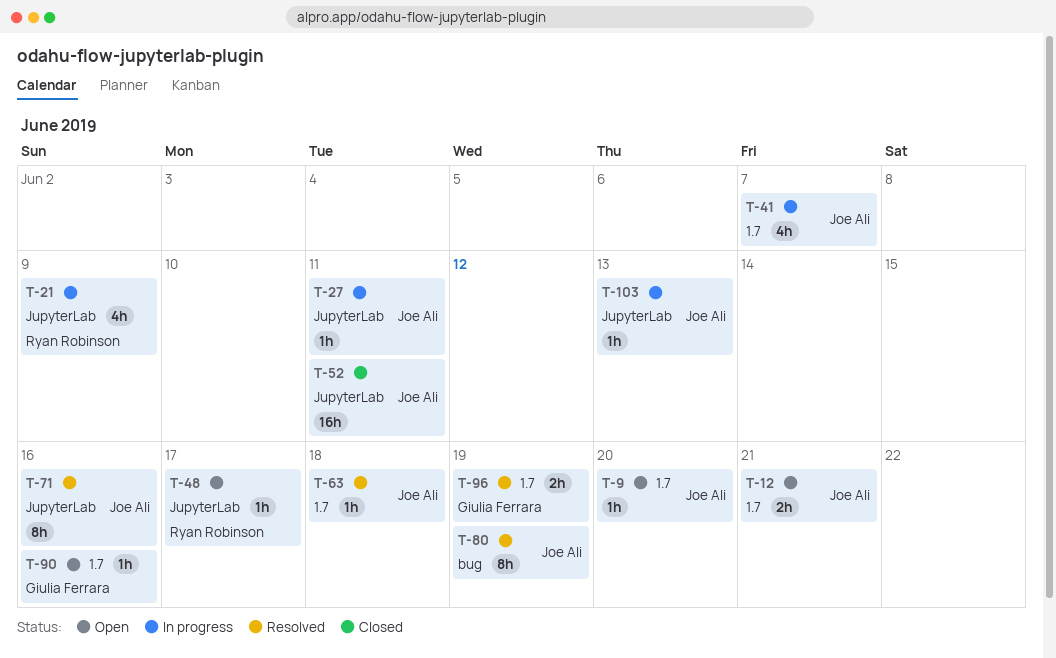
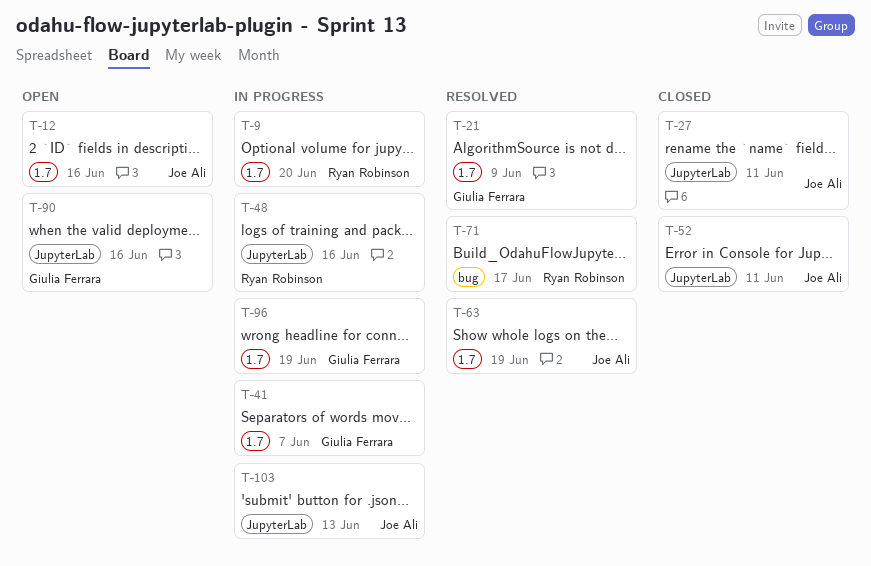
T-9, status: Open -> In progress
T-9, owner: Joe Ali -> Ryan Robinson
T-12, due: Jun 21 -> Jun 16
T-21, status: In progress -> Resolved
T-21, owner: Ryan Robinson -> Giulia Ferrara
T-21, label: JupyterLab -> 1.7
T-27, status: In progress -> Closed
T-41, owner: Joe Ali -> Giulia Ferrara
T-48, status: Open -> In progress
T-48, due: Jun 17 -> Jun 16
T-63, due: Jun 18 -> Jun 19
T-71, owner: Joe Ali -> Ryan Robinson
T-71, label: JupyterLab -> bug
T-71, due: Jun 16 -> Jun 17
T-80: present -> none
T-90, label: 1.7 -> JupyterLab
T-96, status: Resolved -> In progress

